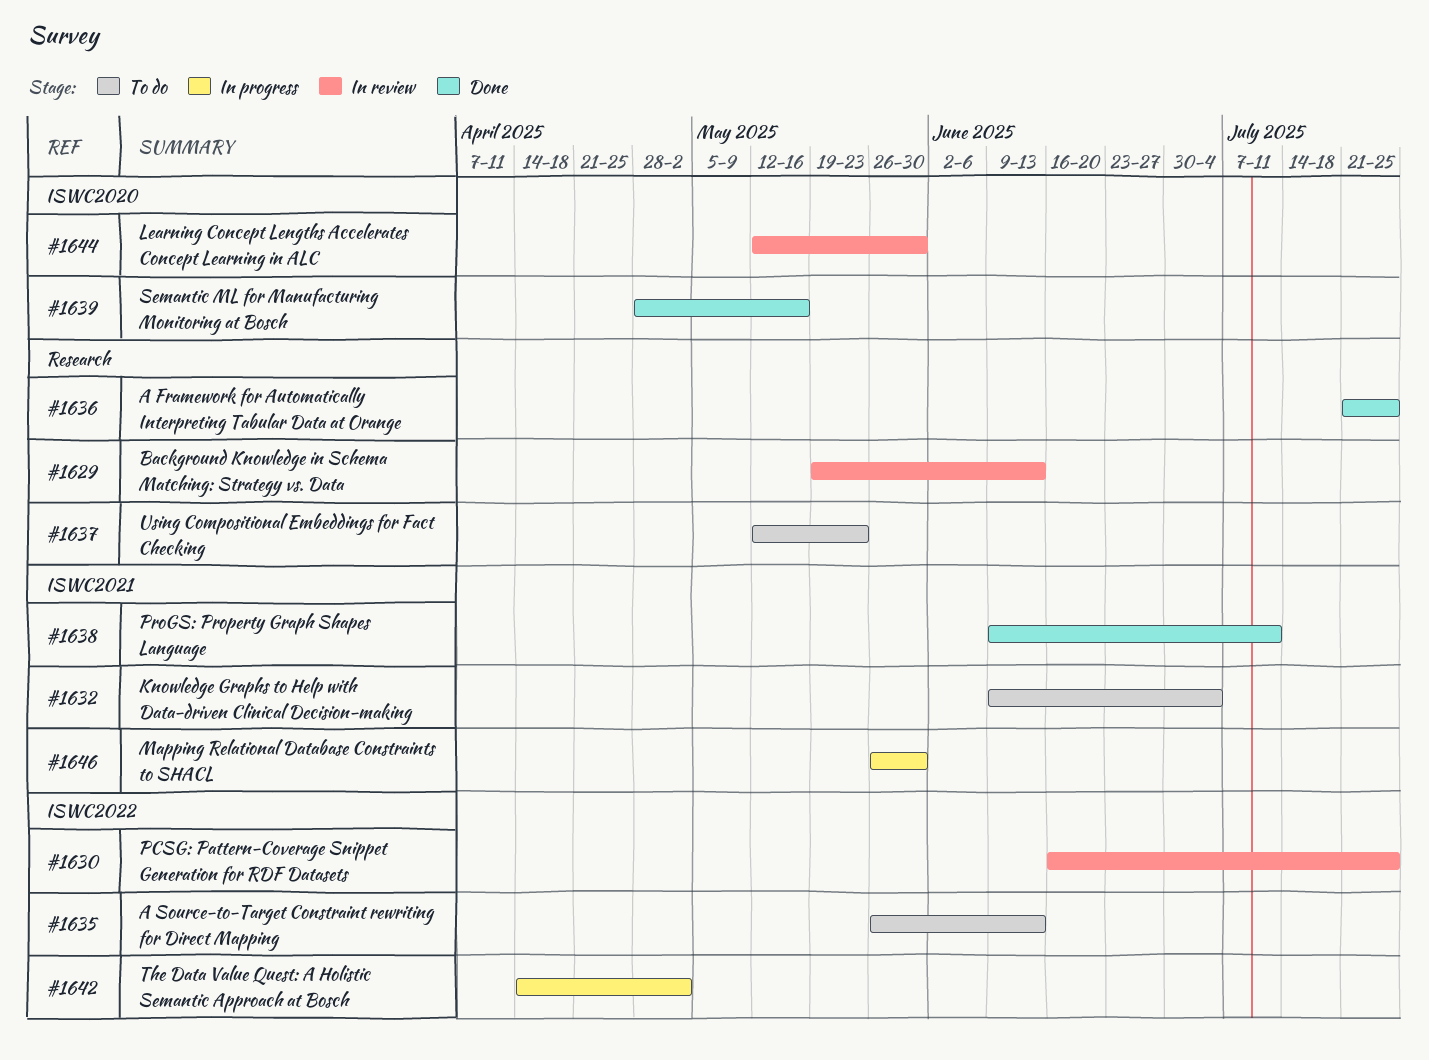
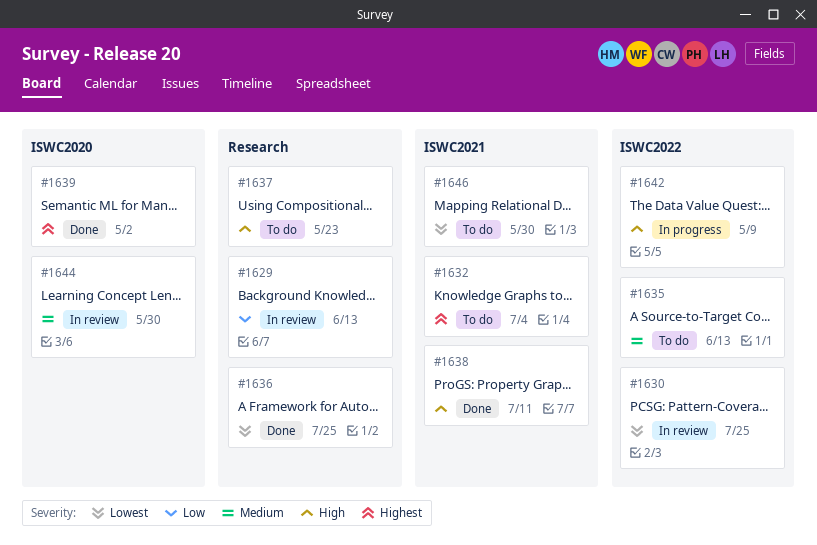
#1639, due: May 16 -> May 2
#1642, due: May 2 -> May 9
#1646, status: In progress -> To do

